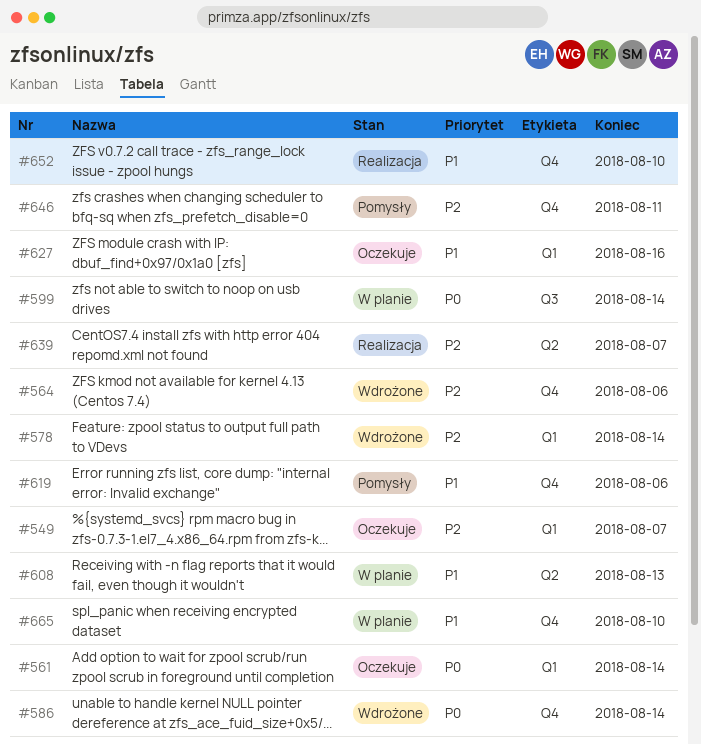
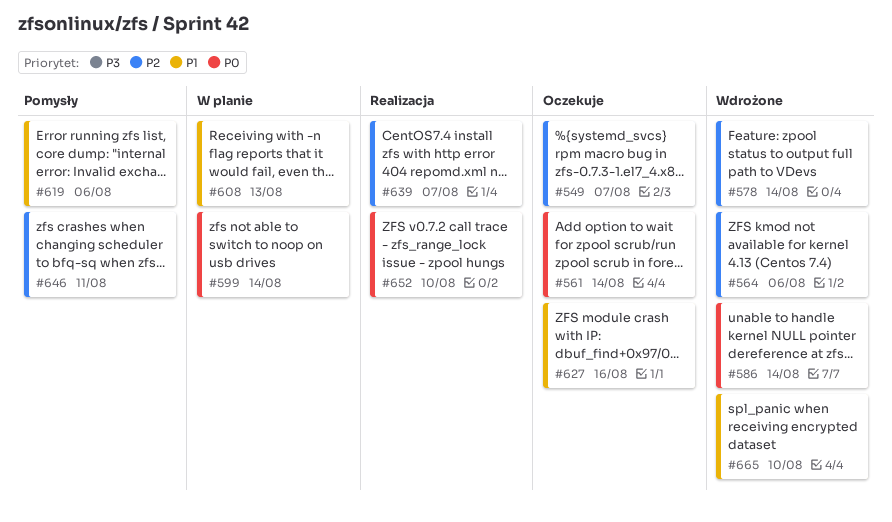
#652, priority: P1 -> P0
#665, status: W planie -> Wdrożone

